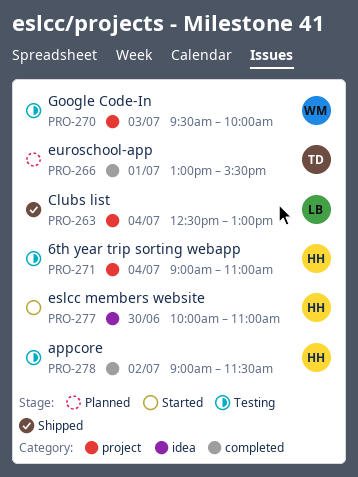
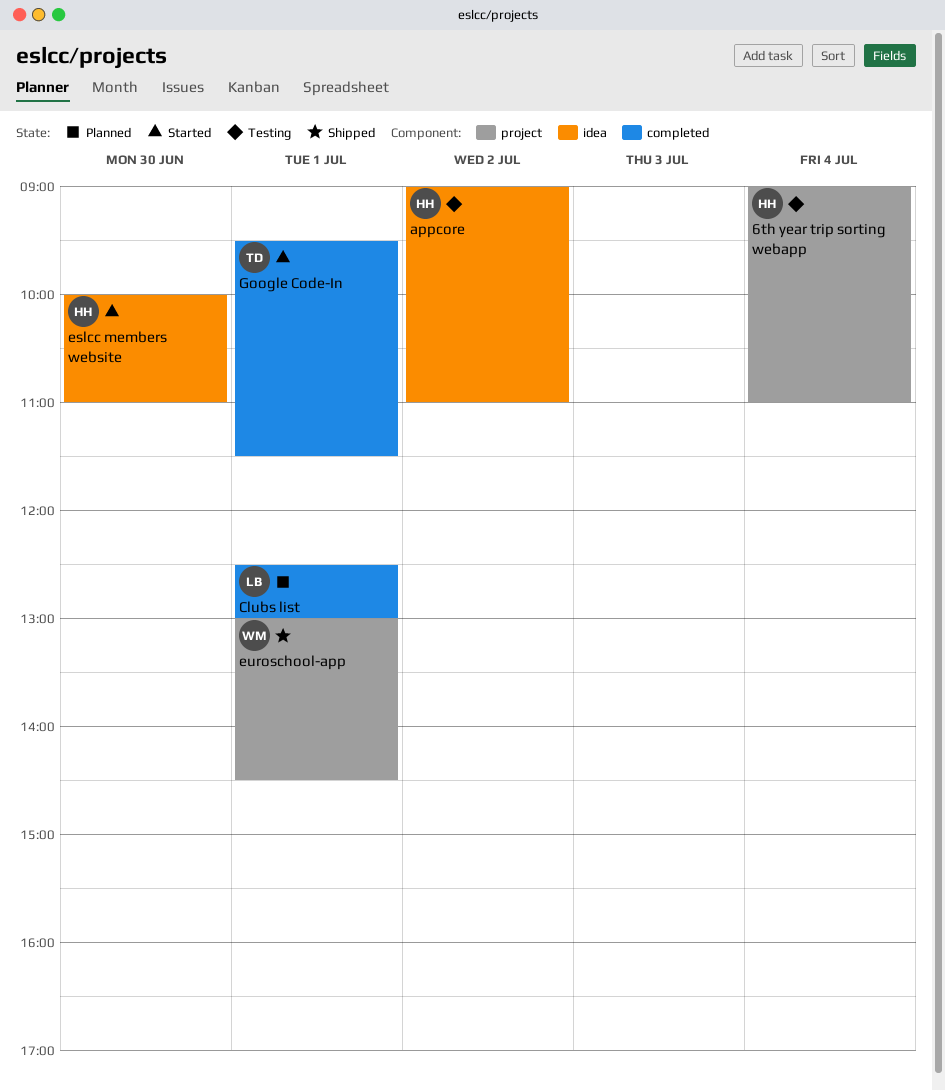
appcore, label: completed -> idea
appcore, ends: 11:30 -> 11:00
Clubs list, status: Shipped -> Planned
Clubs list, label: project -> completed
Clubs list, day: Jul 4 -> Jul 1
euroschool-app, status: Planned -> Shipped
euroschool-app, owner: TD -> WM
euroschool-app, label: completed -> project
euroschool-app, ends: 15:30 -> 14:30
Google Code-In, status: Testing -> Started
Google Code-In, owner: WM -> TD
Google Code-In, label: project -> completed
Google Code-In, day: Jul 3 -> Jul 1
Google Code-In, ends: 10:00 -> 11:30

